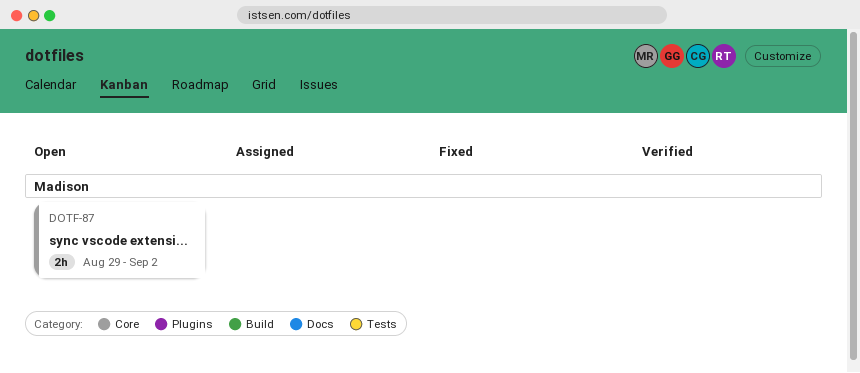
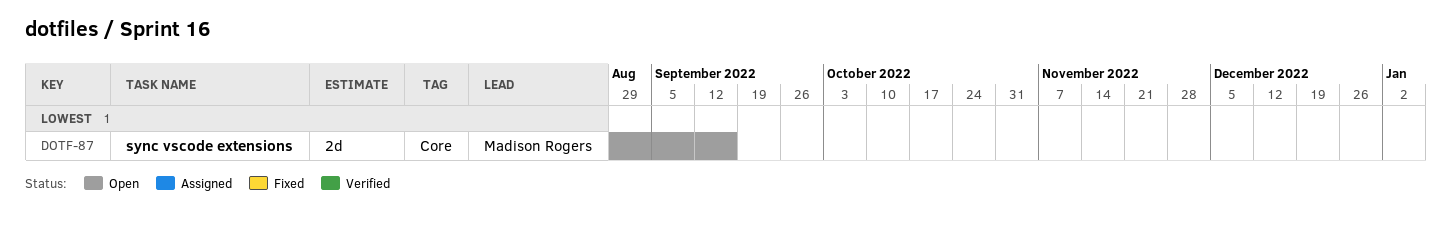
DOTF-87, estimate: 2h -> 2d
DOTF-87, due: Sep 2 -> Sep 16

